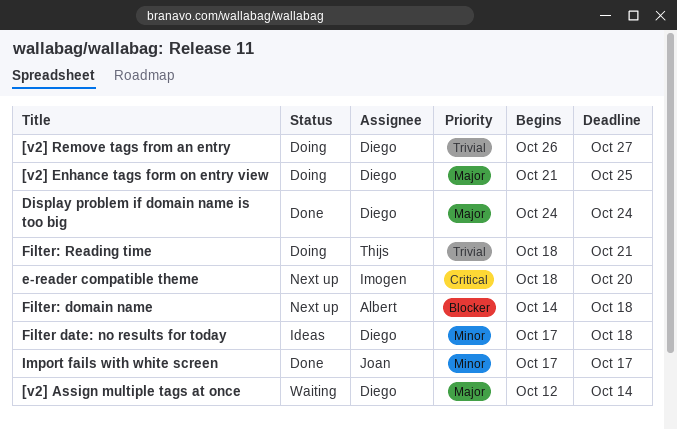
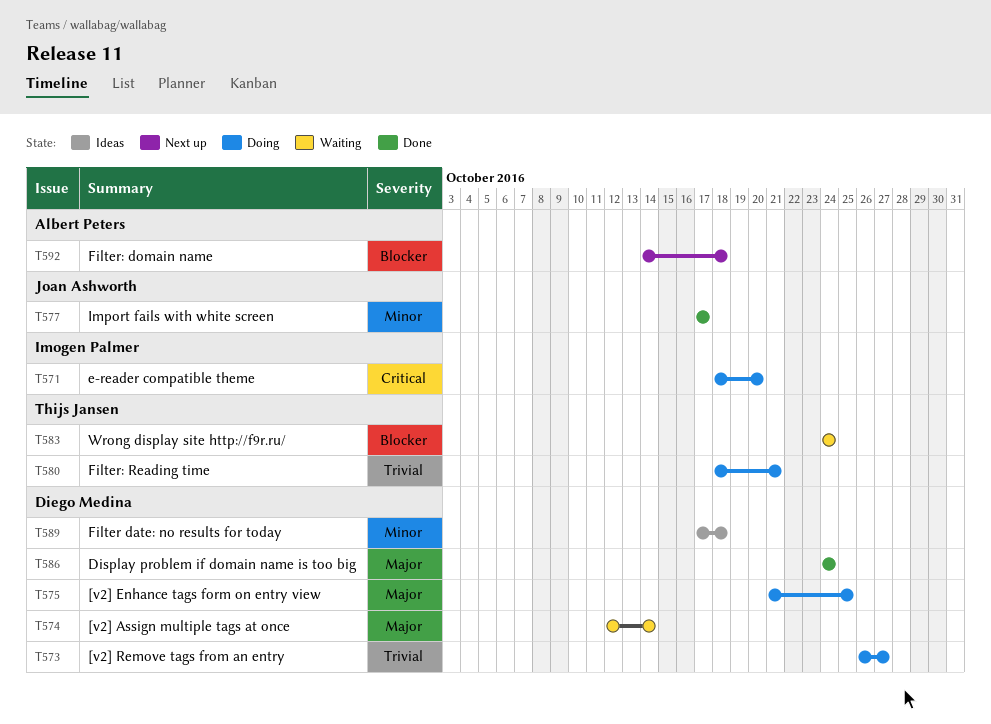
e-reader compatible theme, status: Next up -> Doing
Wrong display site http://f9r.ru/: none -> present

